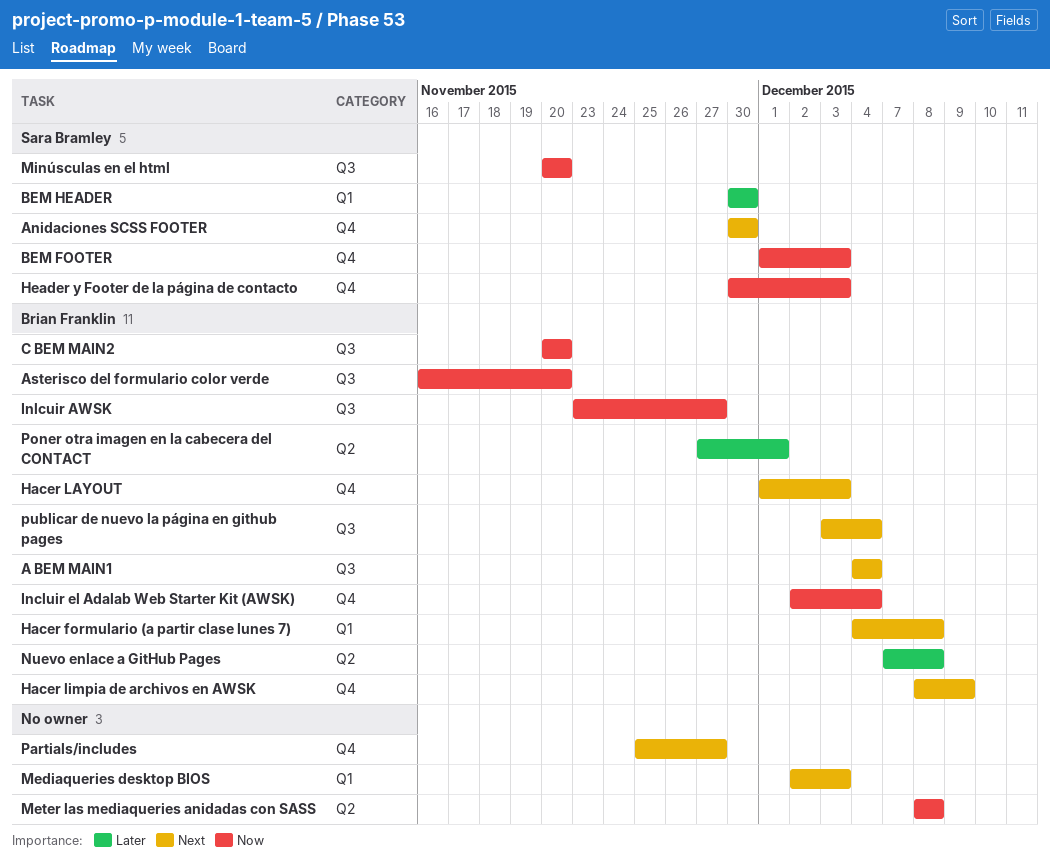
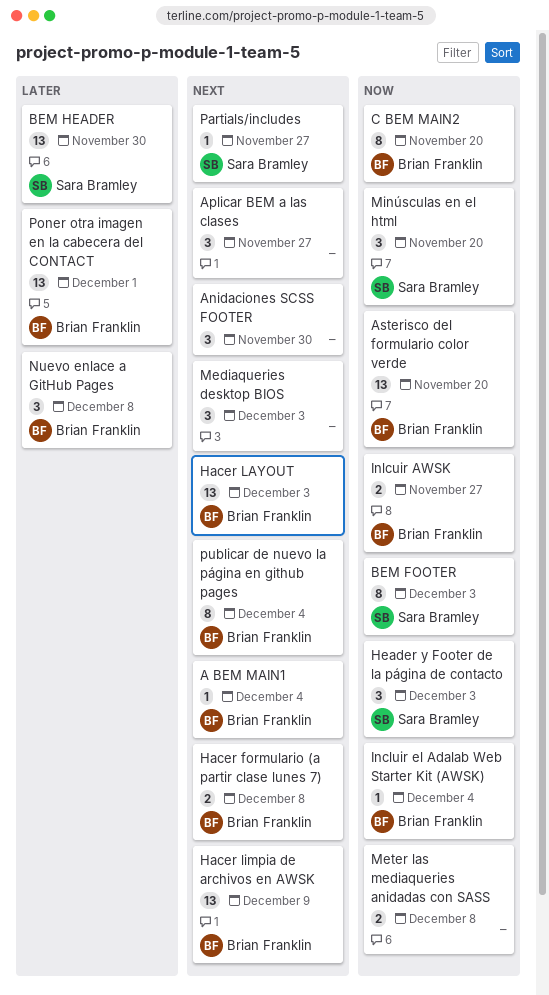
Anidaciones SCSS FOOTER, owner: Sara Bramley -> none
Aplicar BEM a las clases: none -> present
Partials/includes, owner: none -> Sara Bramley

